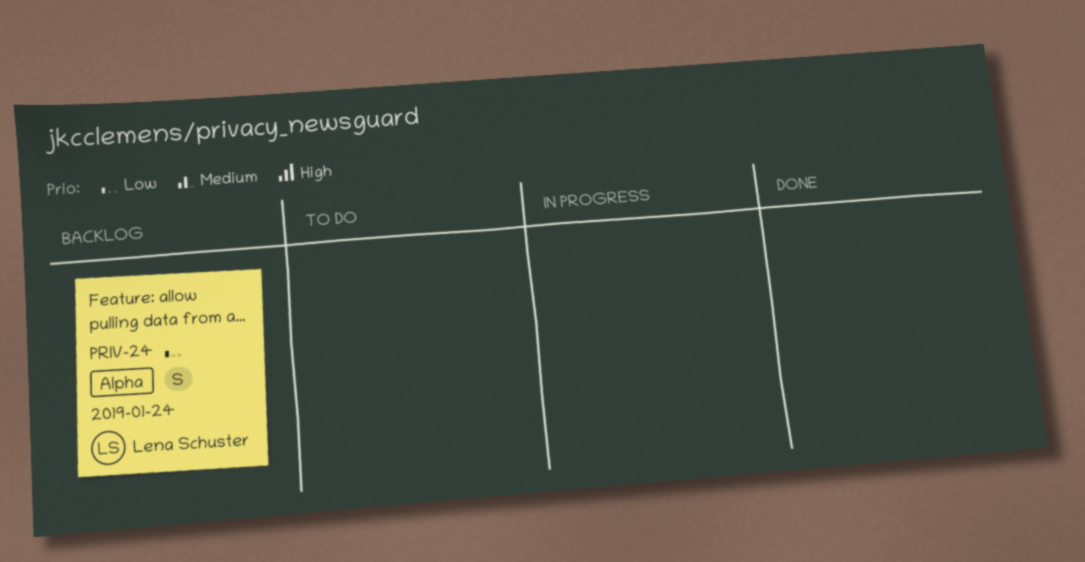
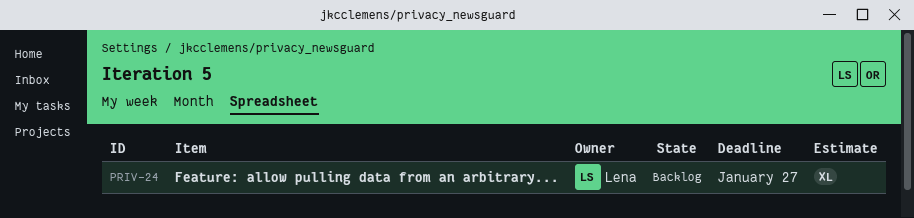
PRIV-24, estimate: S -> XL
PRIV-24, due: Jan 24 -> Jan 27

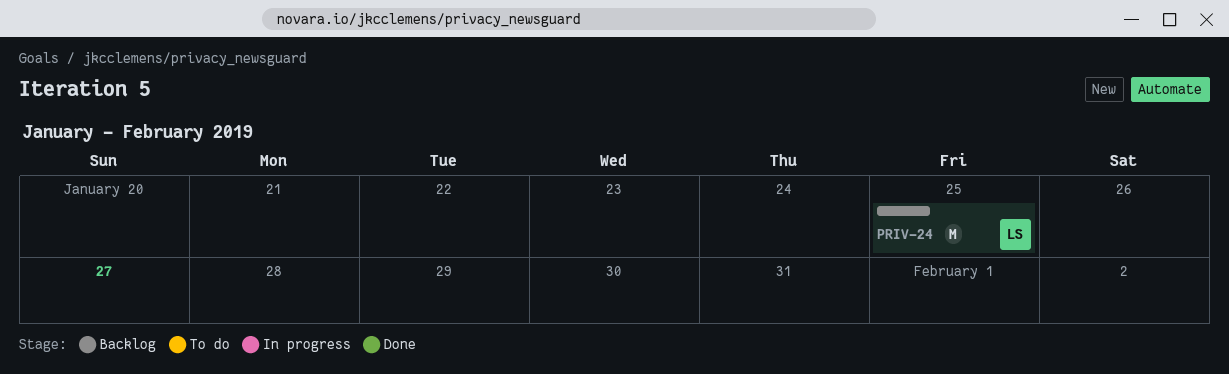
PRIV-24, estimate: XL -> M
PRIV-24, due: Jan 27 -> Jan 25

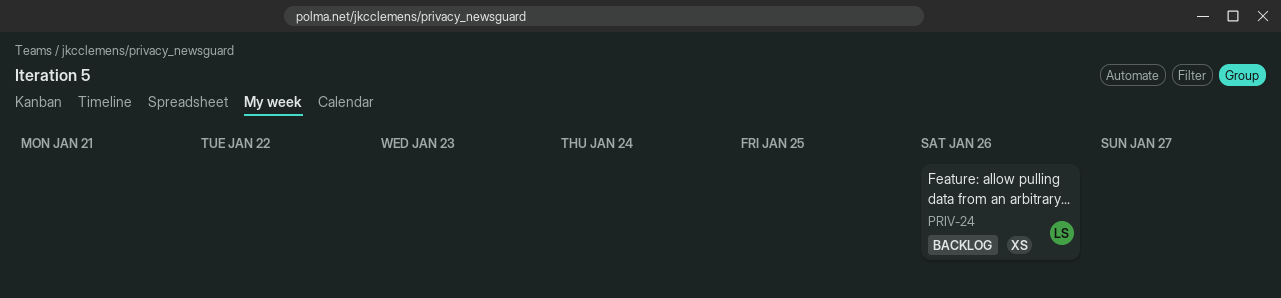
PRIV-24, estimate: M -> XS
PRIV-24, due: Jan 25 -> Jan 26

